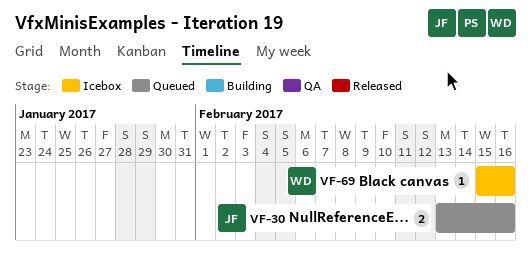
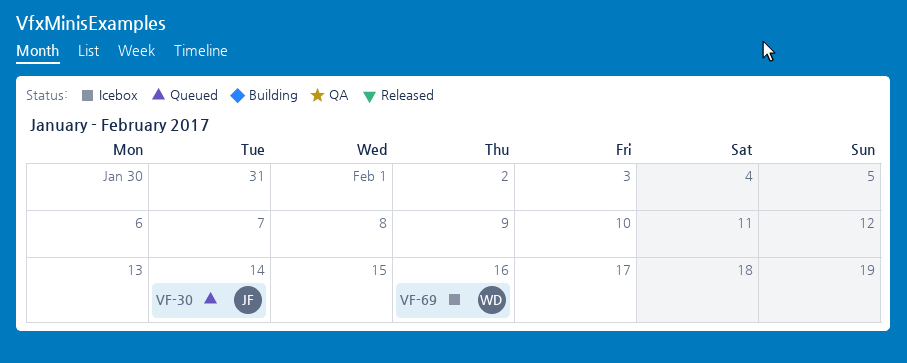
VF-30, due: Feb 16 -> Feb 14

